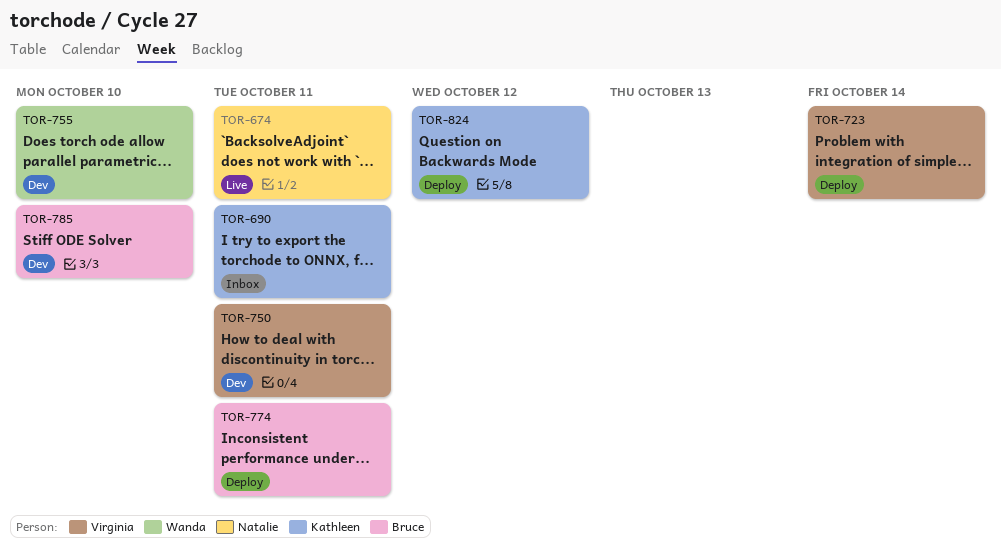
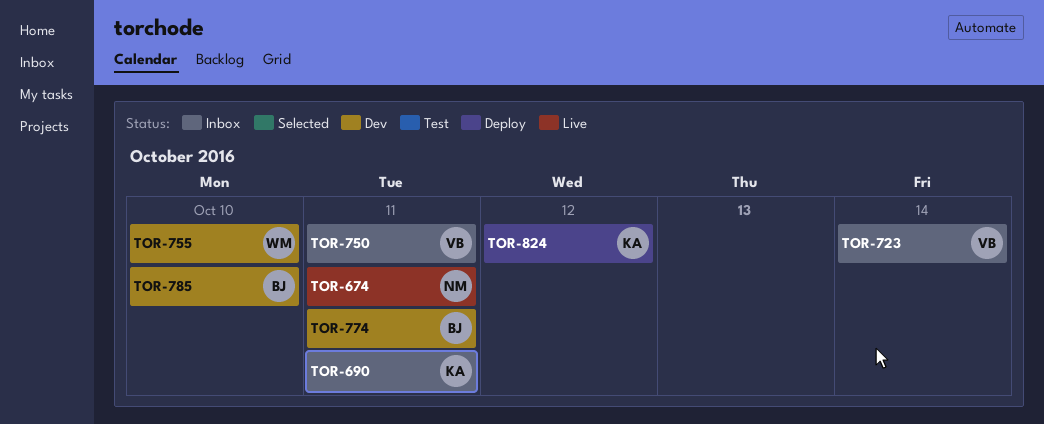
TOR-723, status: Deploy -> Inbox
TOR-750, status: Dev -> Inbox
TOR-774, status: Deploy -> Dev

